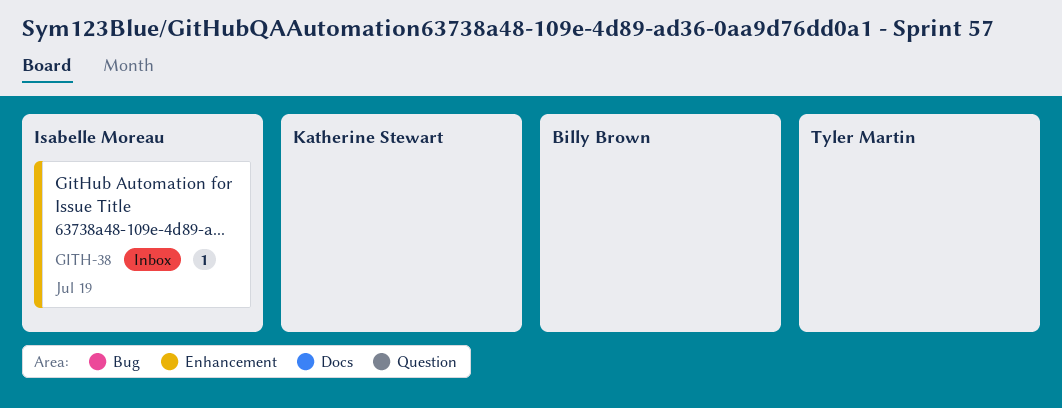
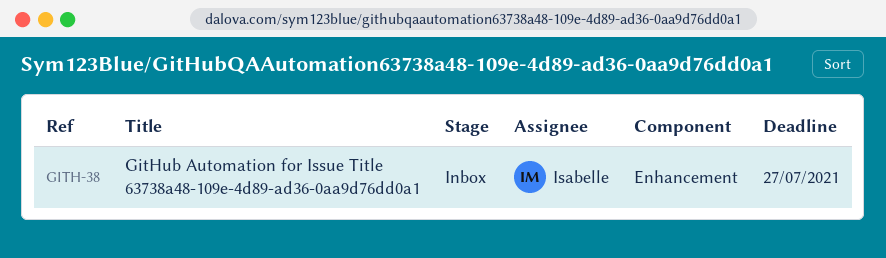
GITH-38, due: Jul 19 -> Jul 27

